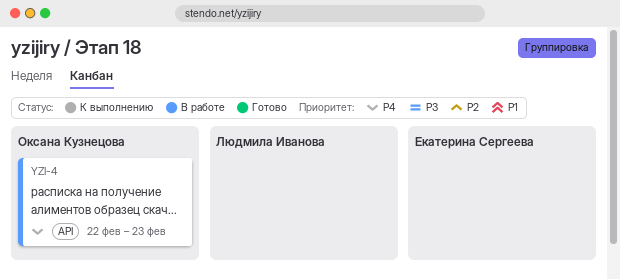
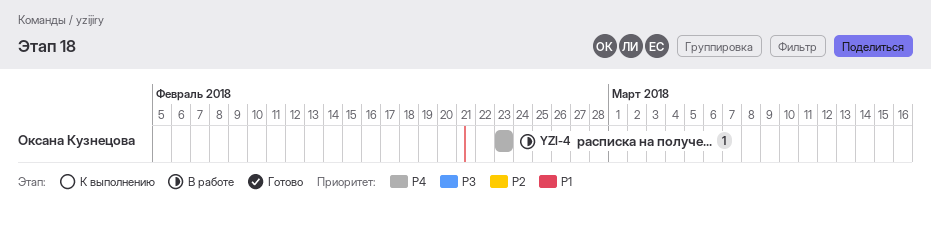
YZI-4, start: Feb 22 -> Feb 23

